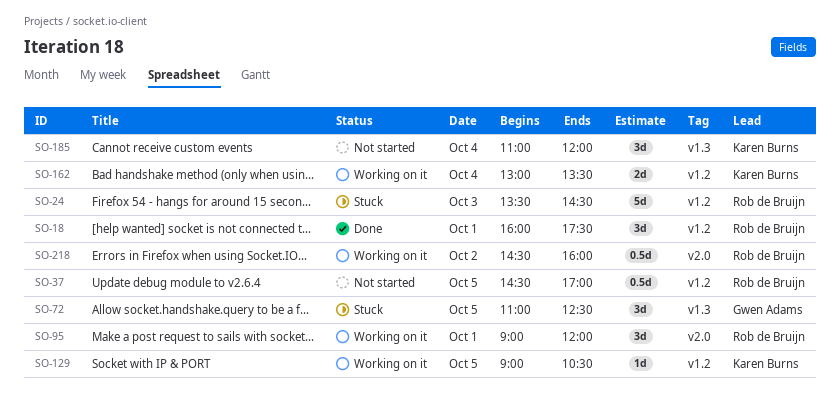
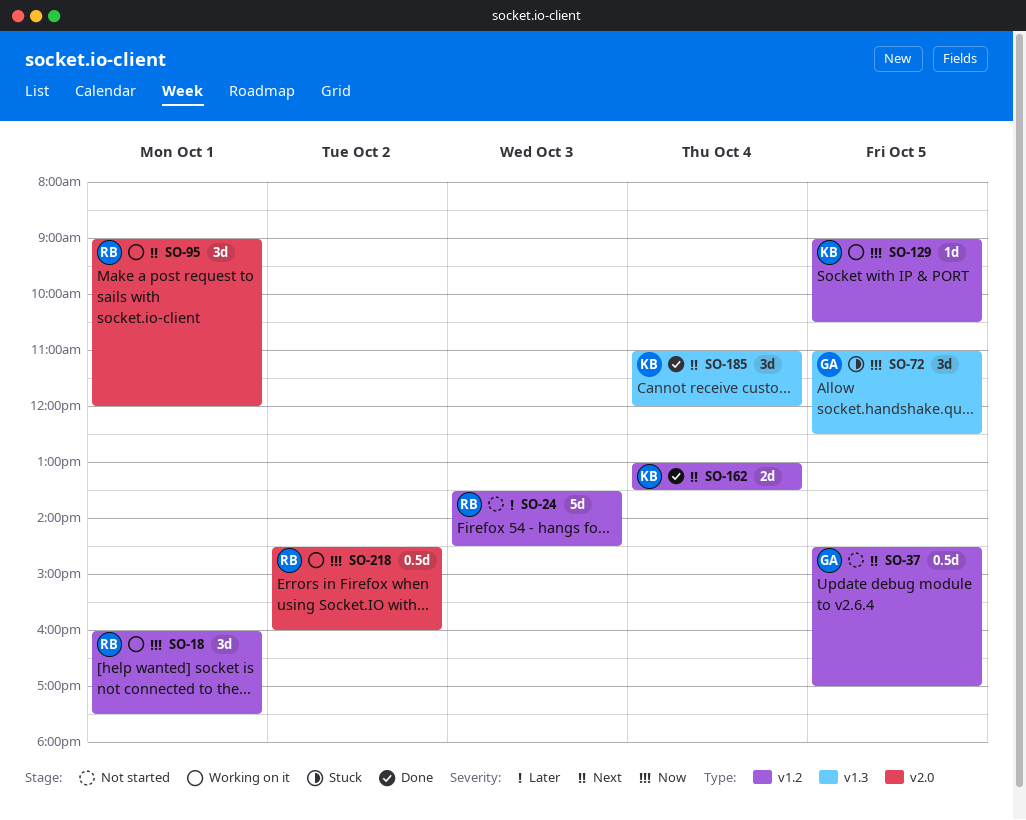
SO-18, status: Done -> Working on it
SO-24, status: Stuck -> Not started
SO-37, owner: Rob de Bruijn -> Gwen Adams
SO-162, status: Working on it -> Done
SO-185, status: Not started -> Done

